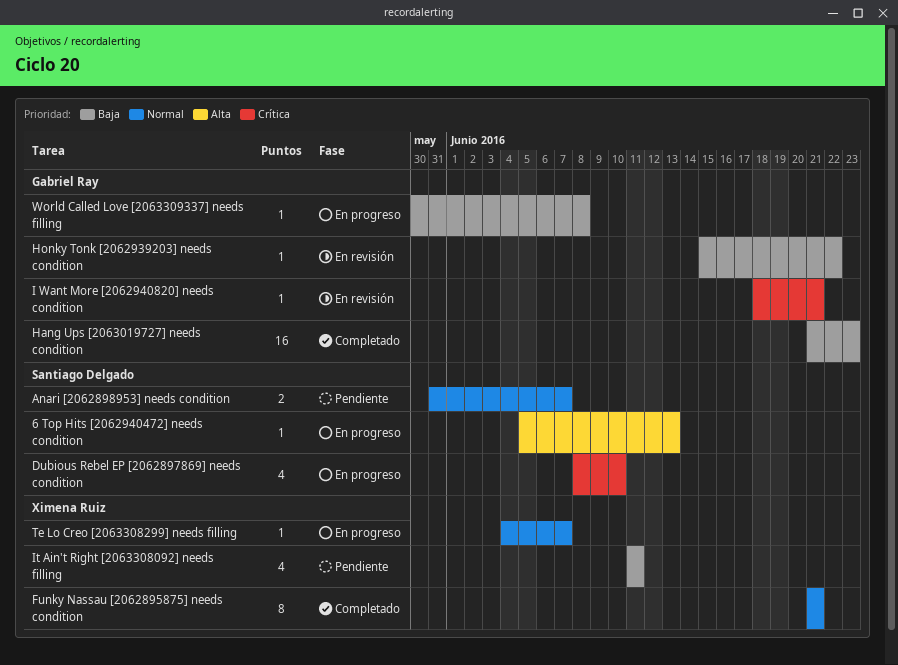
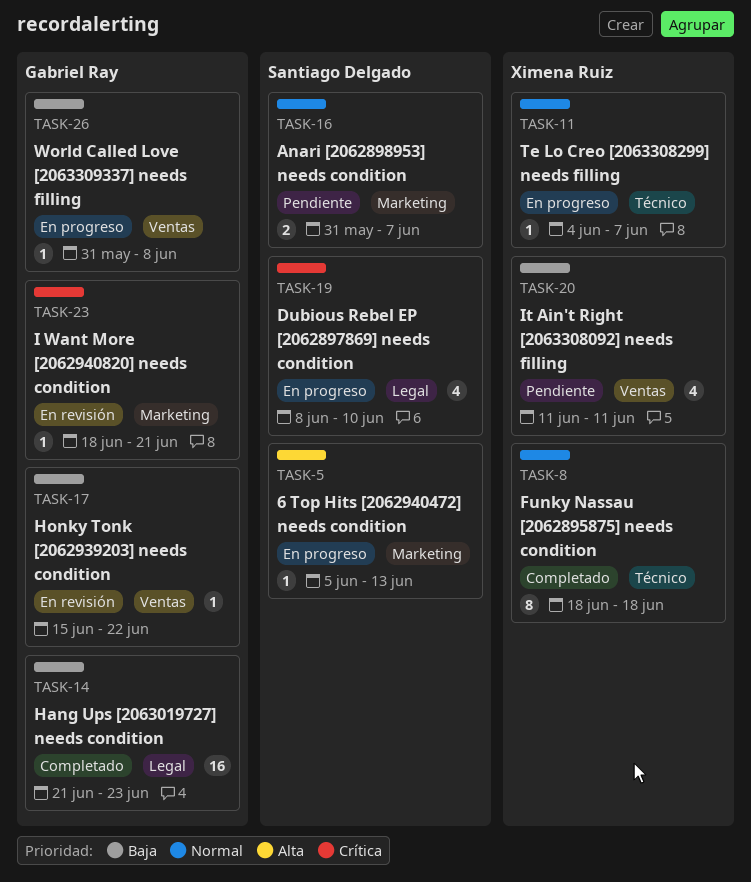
Funky Nassau [2062895875] needs condition, start: Jun 21 -> Jun 18
Funky Nassau [2062895875] needs condition, due: Jun 21 -> Jun 18
World Called Love [2063309337] needs filling, start: May 30 -> May 31

